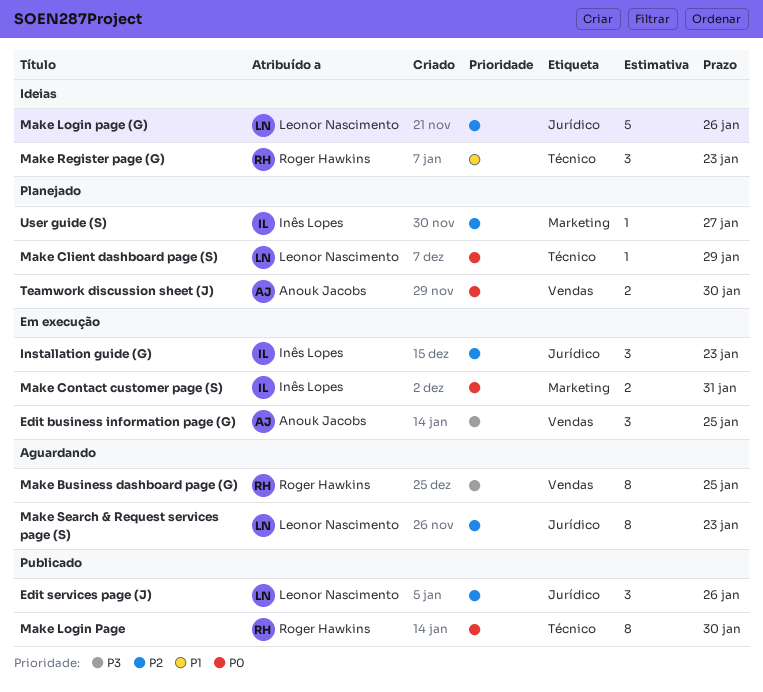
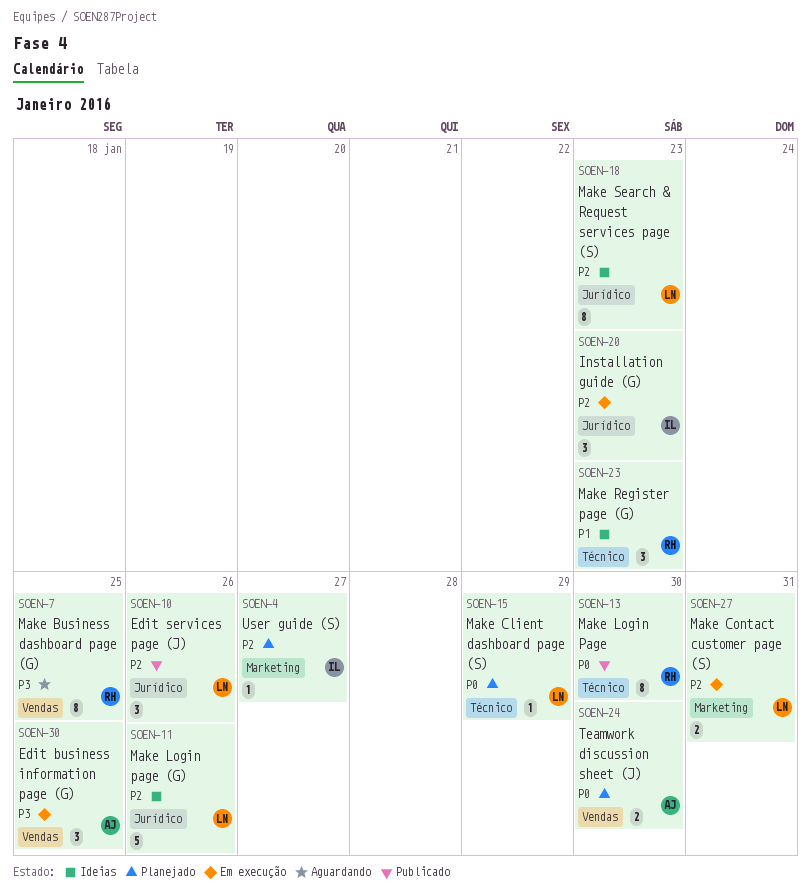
Make Contact customer page (S), owner: Inês Lopes -> Leonor Nascimento
Make Contact customer page (S), priority: P0 -> P2
Make Search & Request services page (S), status: Aguardando -> Ideias

